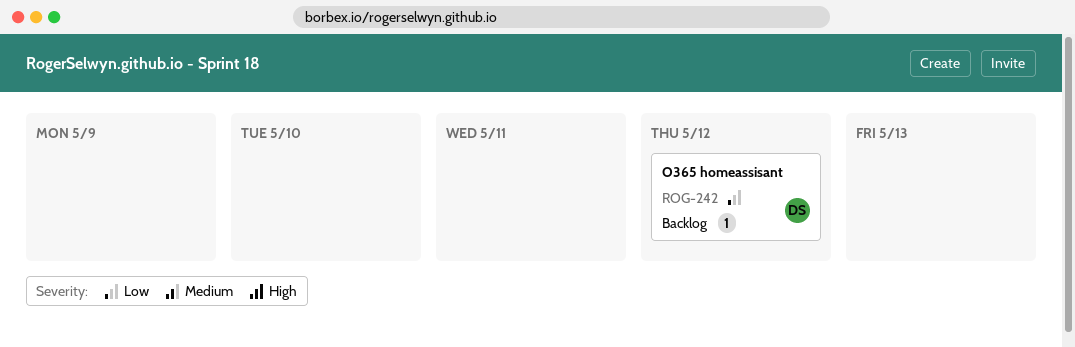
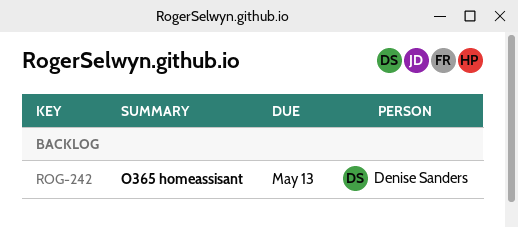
ROG-242, due: May 12 -> May 13

